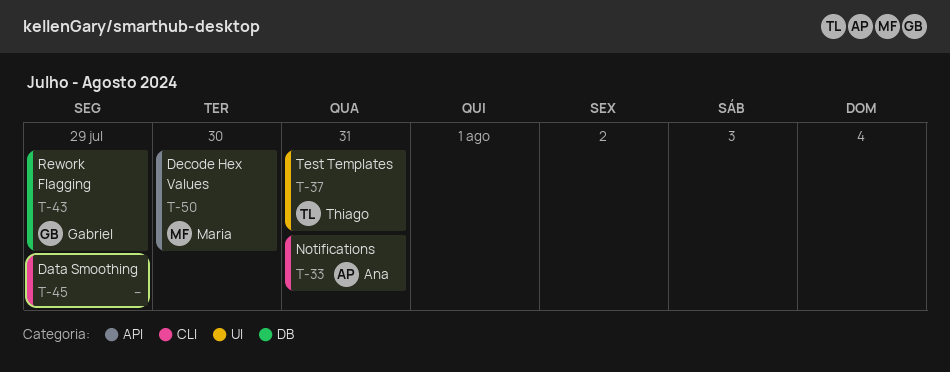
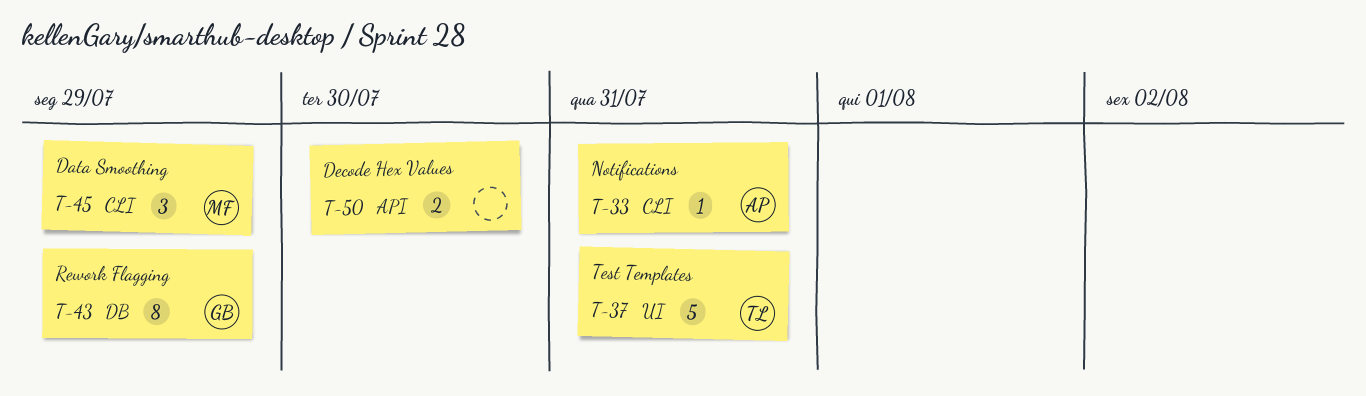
T-45, owner: none -> Maria
T-50, owner: Maria -> none

